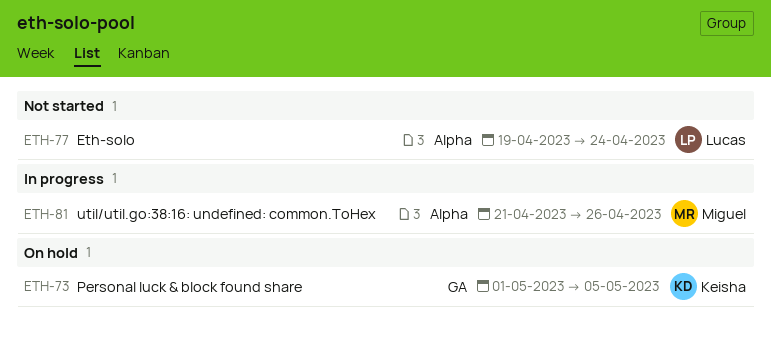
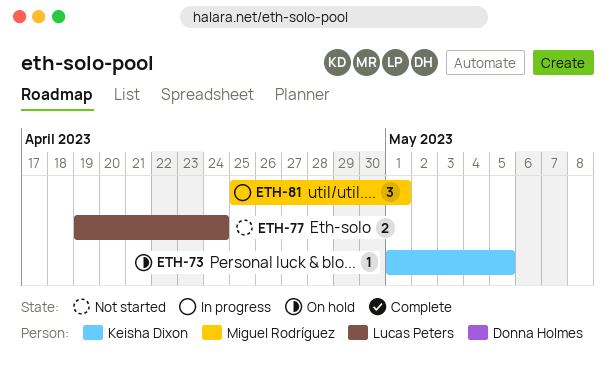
ETH-81, start: Apr 21 -> Apr 25
ETH-81, due: Apr 26 -> May 1

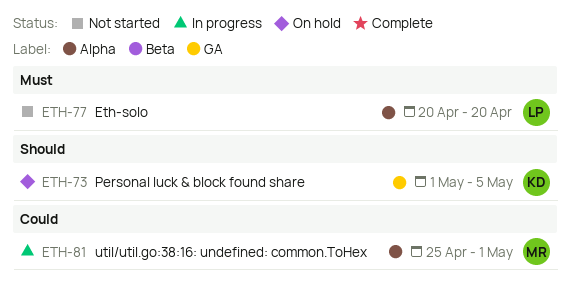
ETH-77, start: Apr 19 -> Apr 20
ETH-77, due: Apr 24 -> Apr 20

